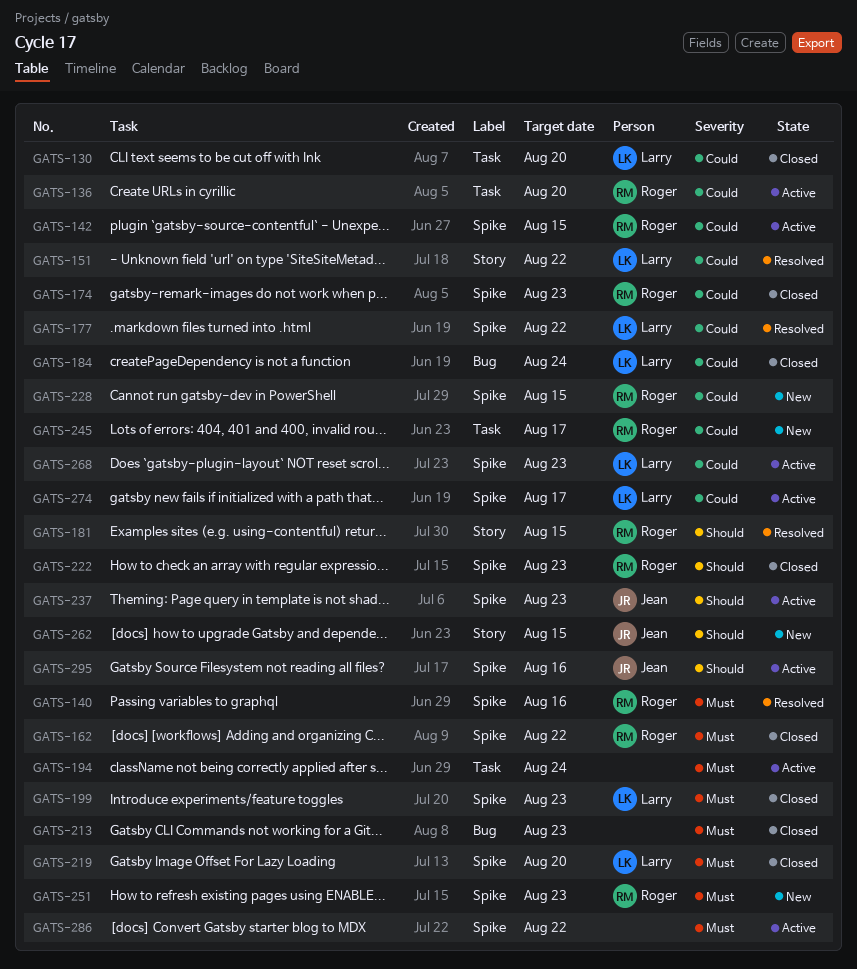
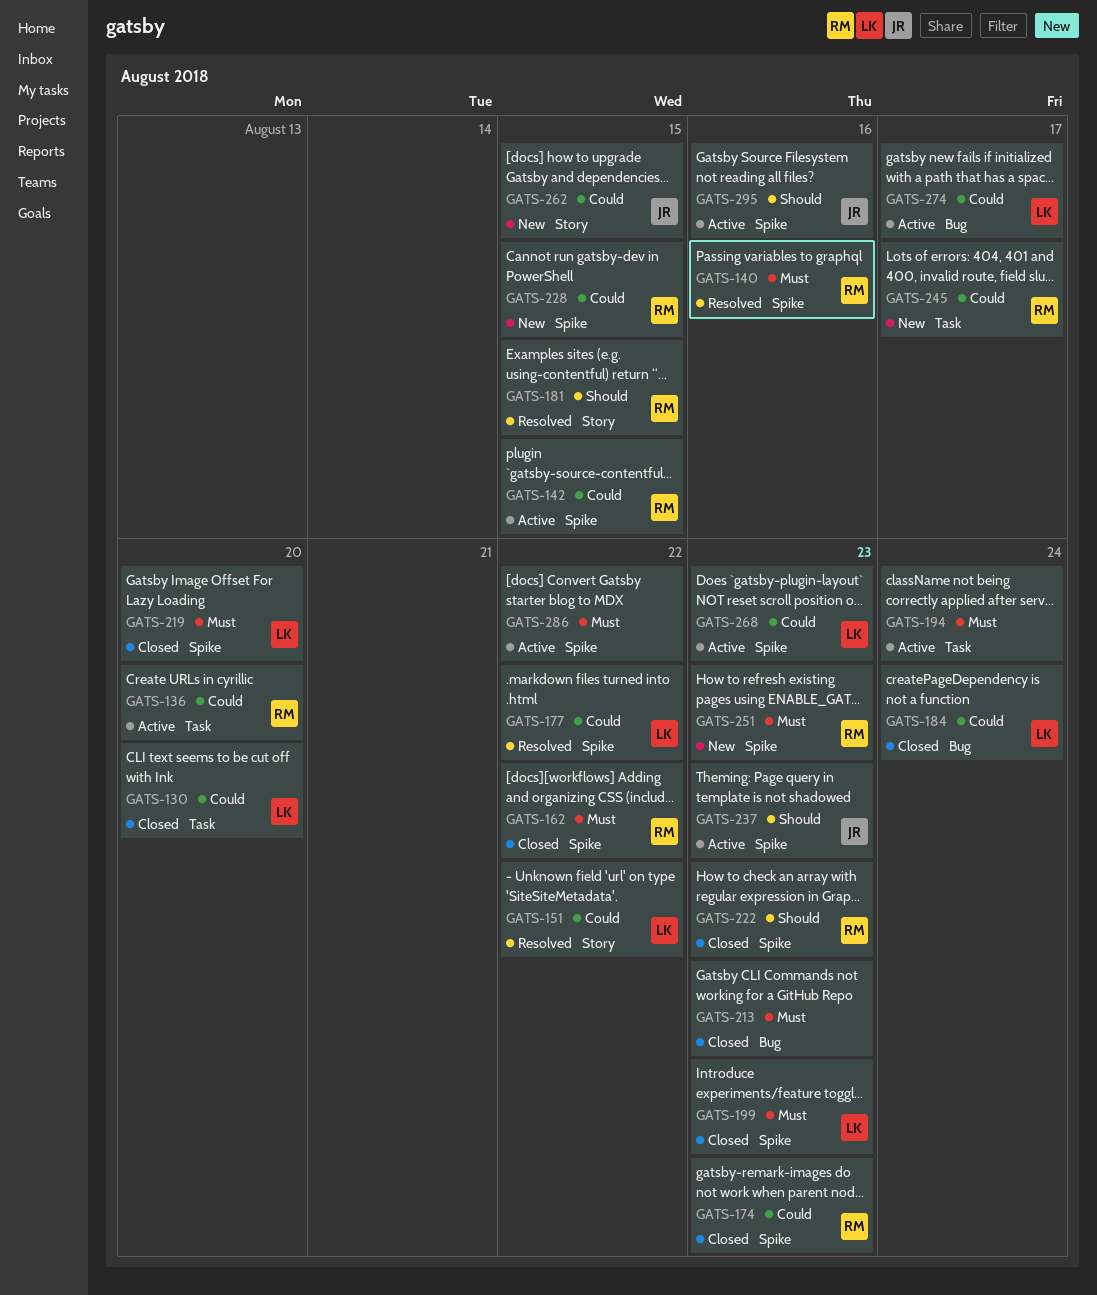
GATS-262, priority: Should -> Could
GATS-274, label: Spike -> Bug

